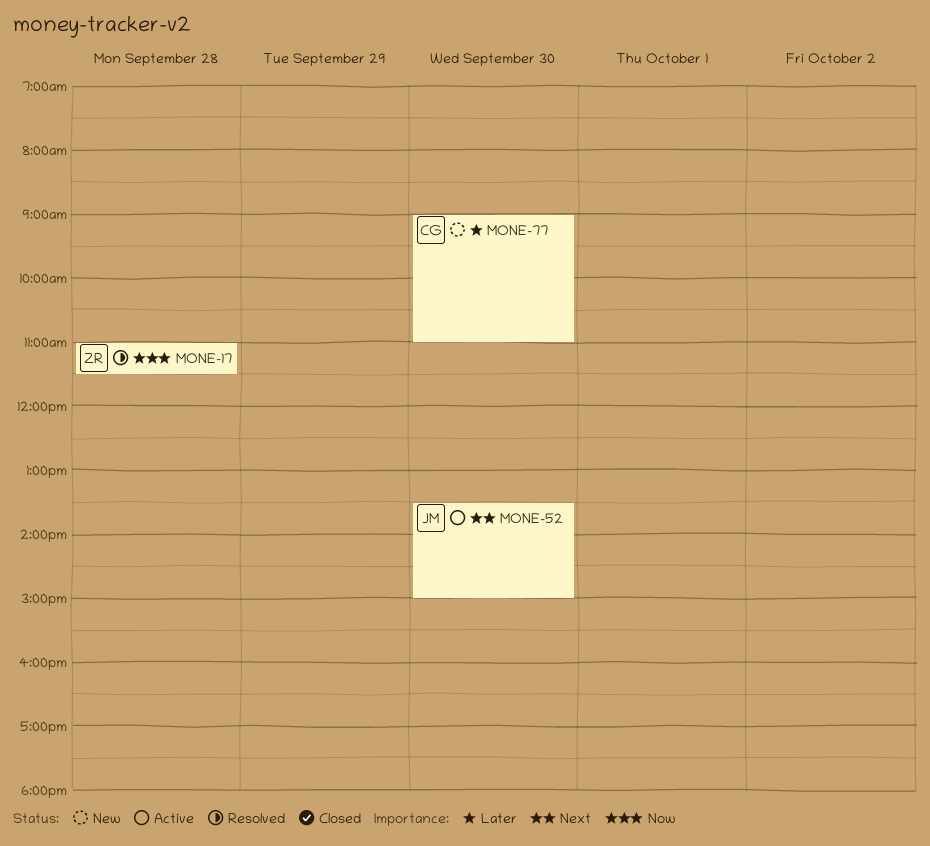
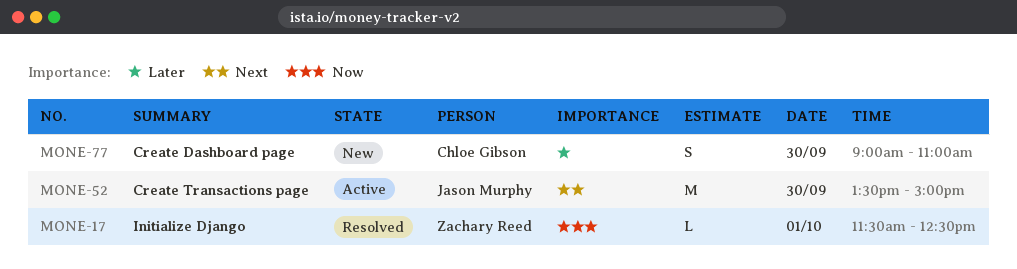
MONE-17, day: Sep 28 -> Oct 1
MONE-17, begins: 11:00 -> 11:30
MONE-17, ends: 11:30 -> 12:30

